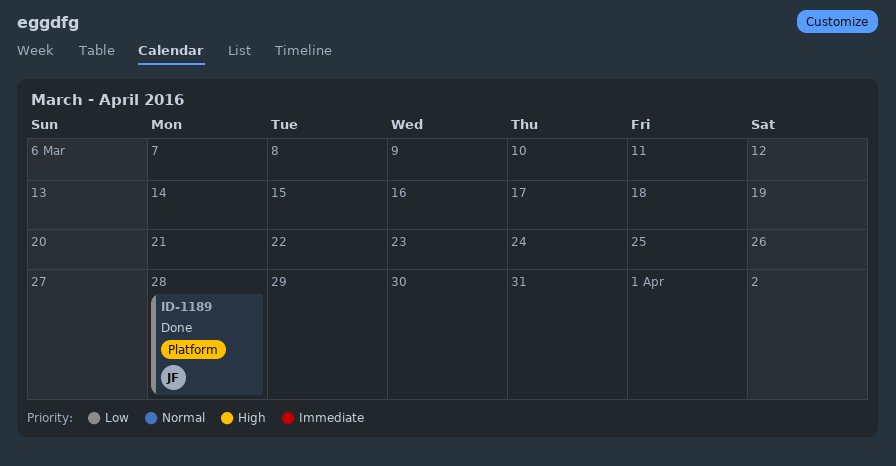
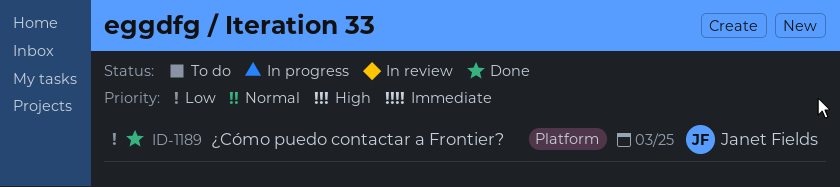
ID-1189, due: Mar 28 -> Mar 25

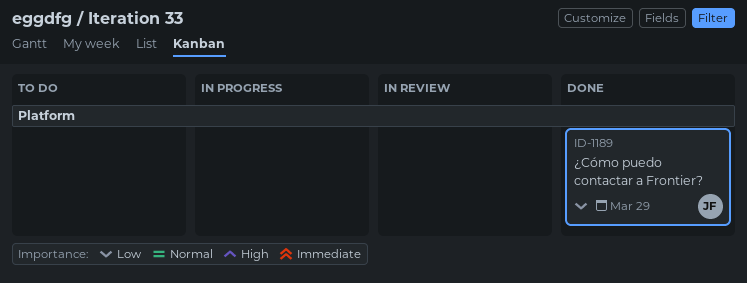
ID-1189, due: Mar 25 -> Mar 29

